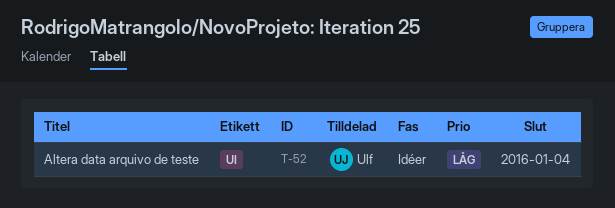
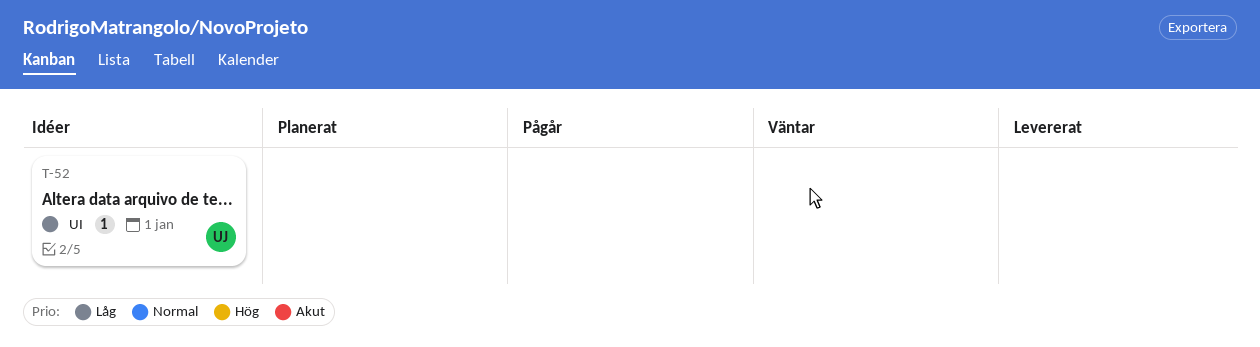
T-52, due: Jan 4 -> Jan 1

